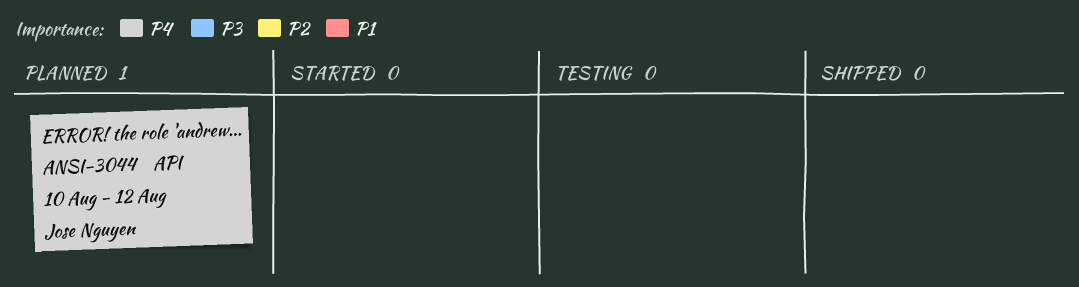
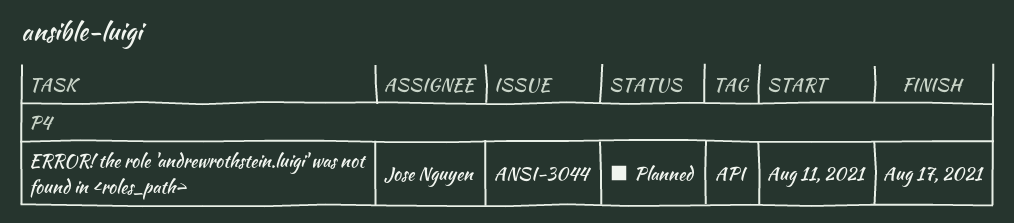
ANSI-3044, start: Aug 10 -> Aug 11
ANSI-3044, due: Aug 12 -> Aug 17

